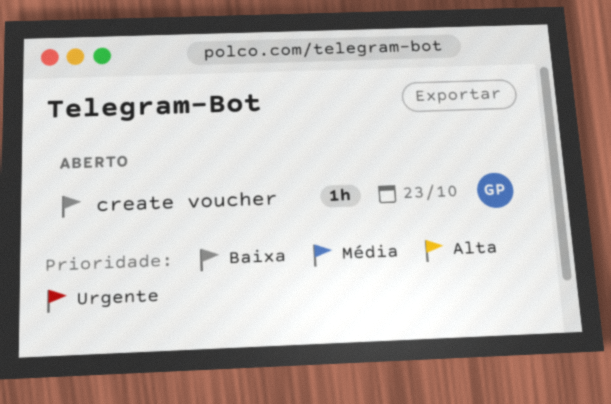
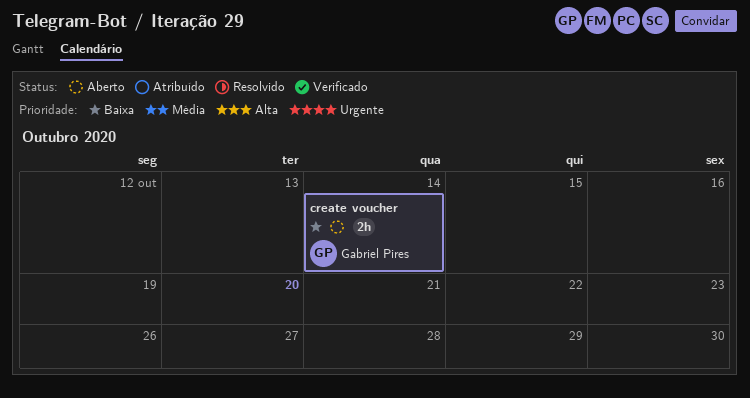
create voucher, estimate: 1h -> 2h
create voucher, due: Oct 23 -> Oct 14

